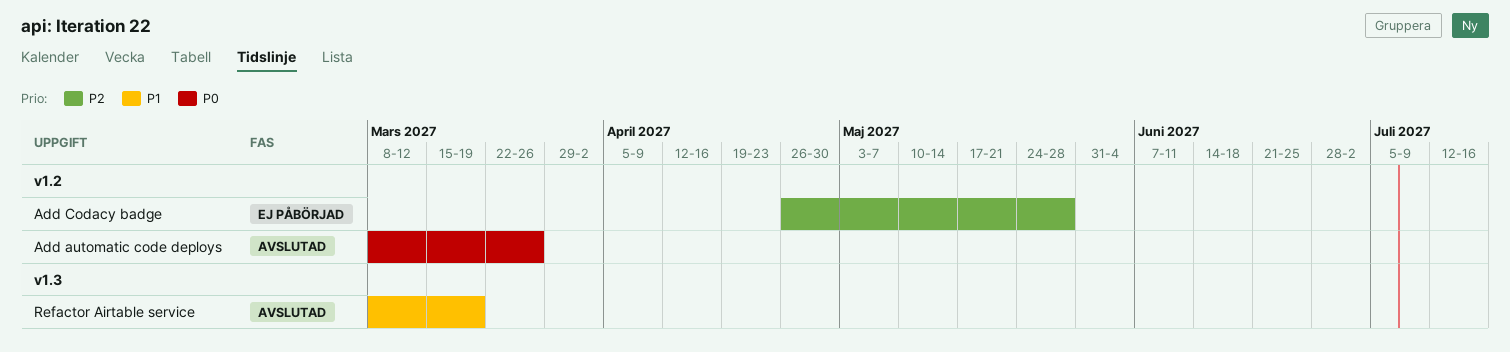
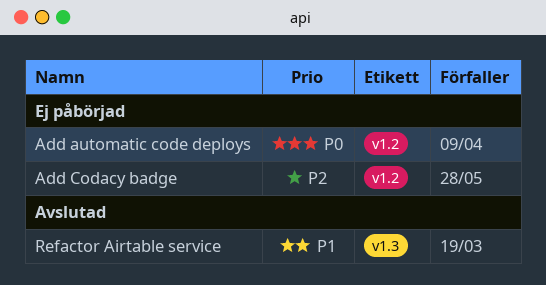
Add automatic code deploys, status: Avslutad -> Ej påbörjad
Add automatic code deploys, due: Mar 26 -> Apr 9

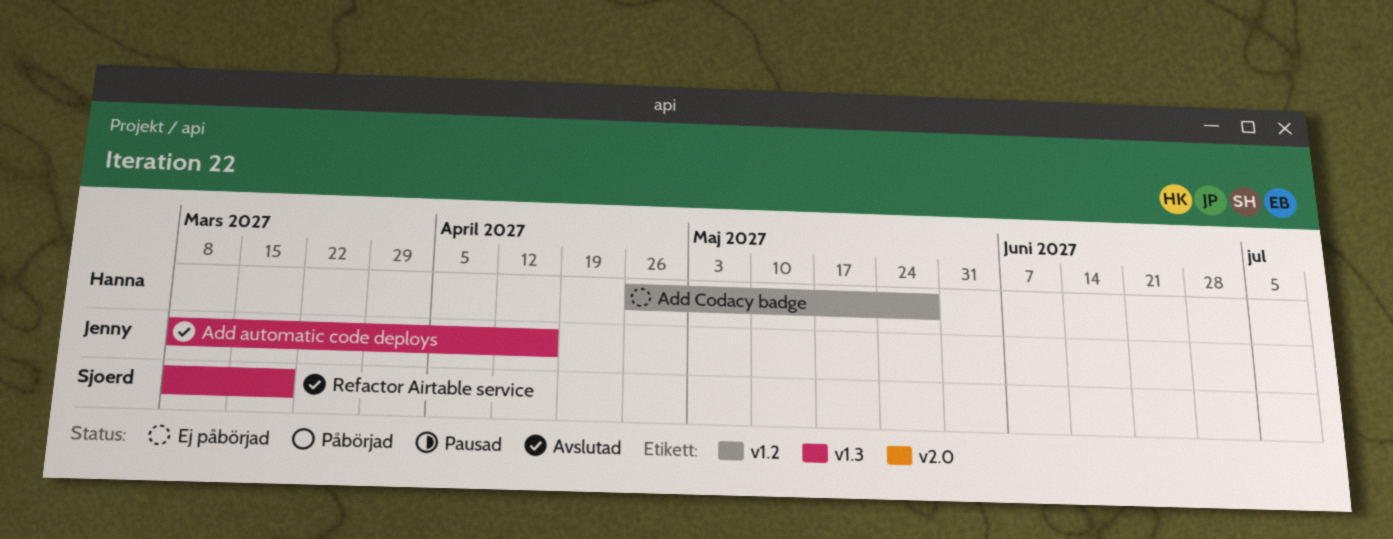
Add automatic code deploys, status: Ej påbörjad -> Avslutad
Add automatic code deploys, label: v1.2 -> v1.3
Add automatic code deploys, due: Apr 9 -> Apr 16

